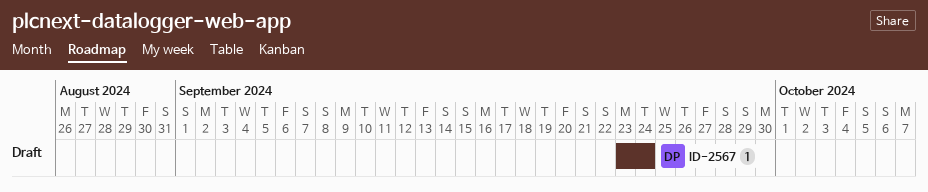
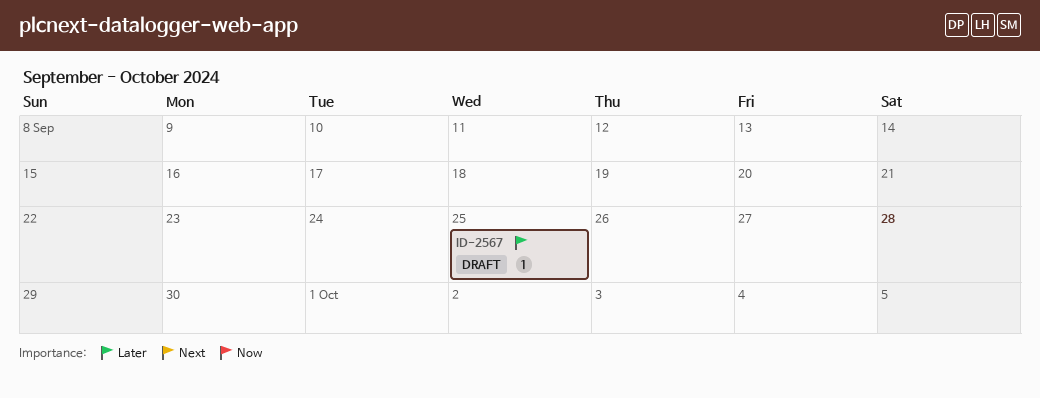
ID-2567, due: Sep 24 -> Sep 25

